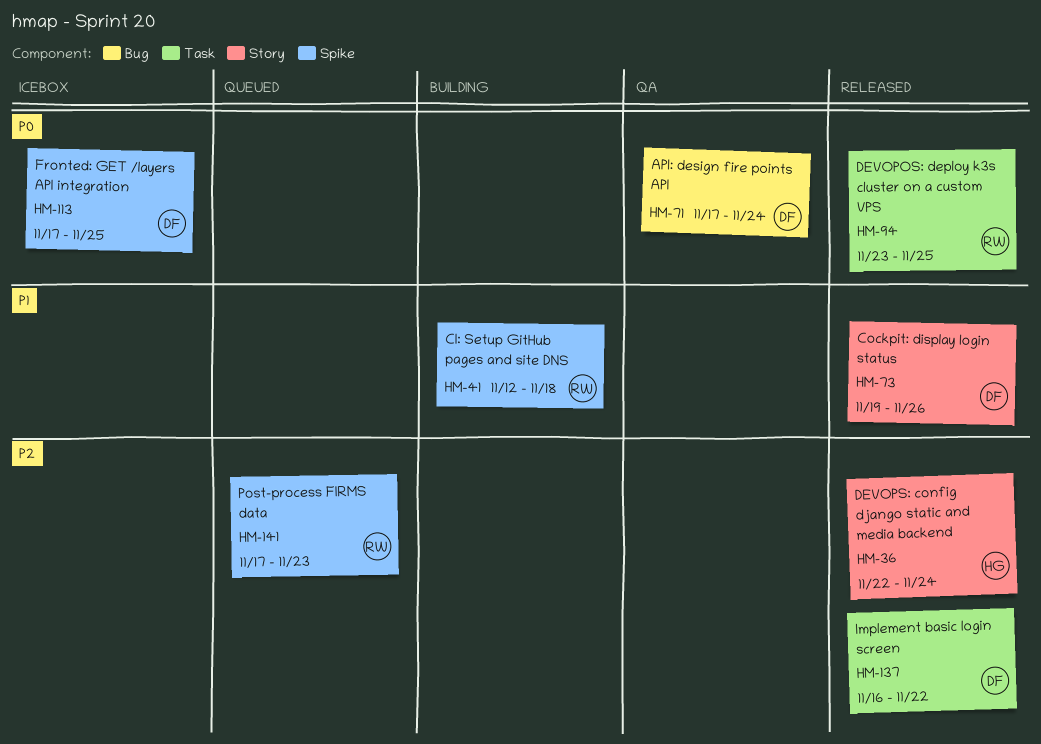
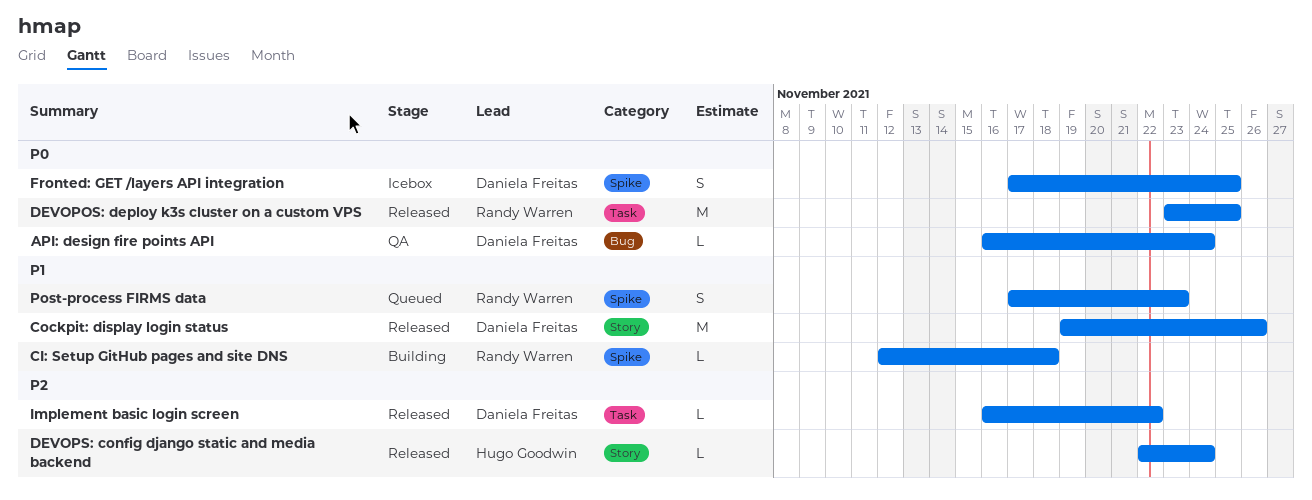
API: design fire points API, start: Nov 17 -> Nov 16
Post-process FIRMS data, priority: P2 -> P1

